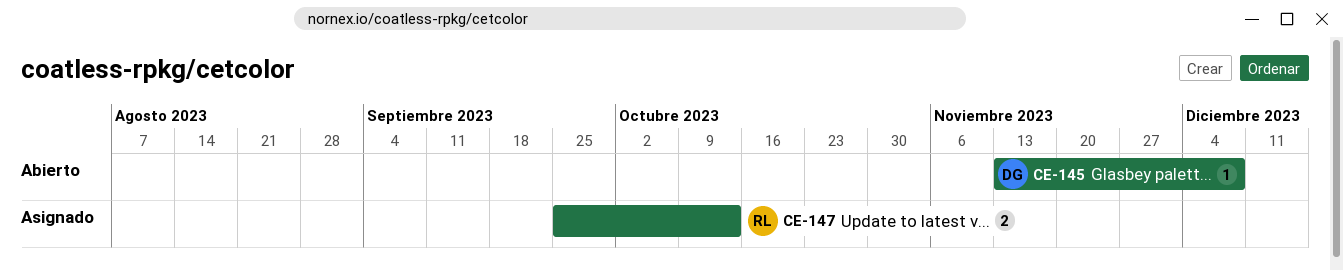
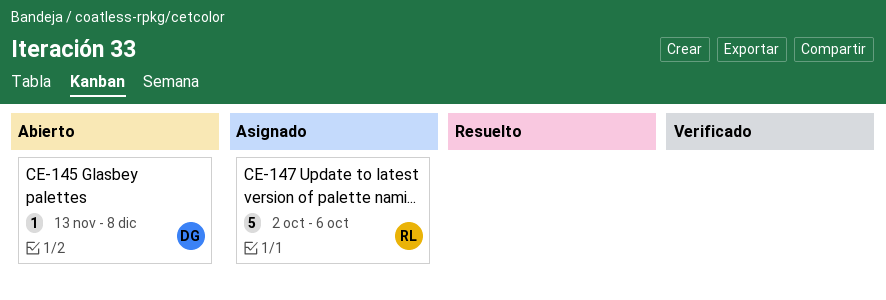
CE-147, estimate: 2 -> 5
CE-147, start: Sep 25 -> Oct 2
CE-147, due: Oct 13 -> Oct 6

